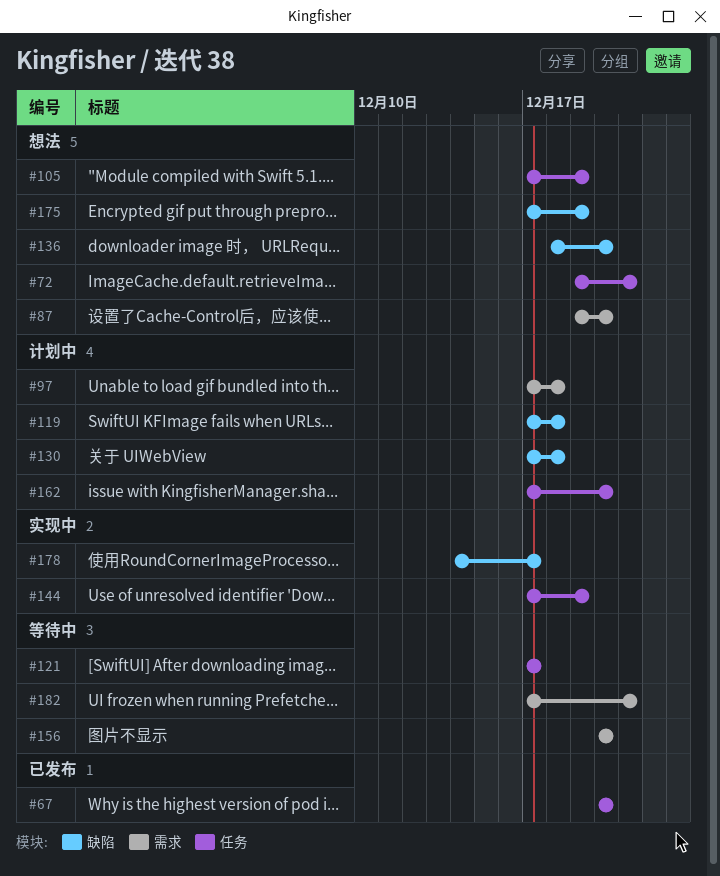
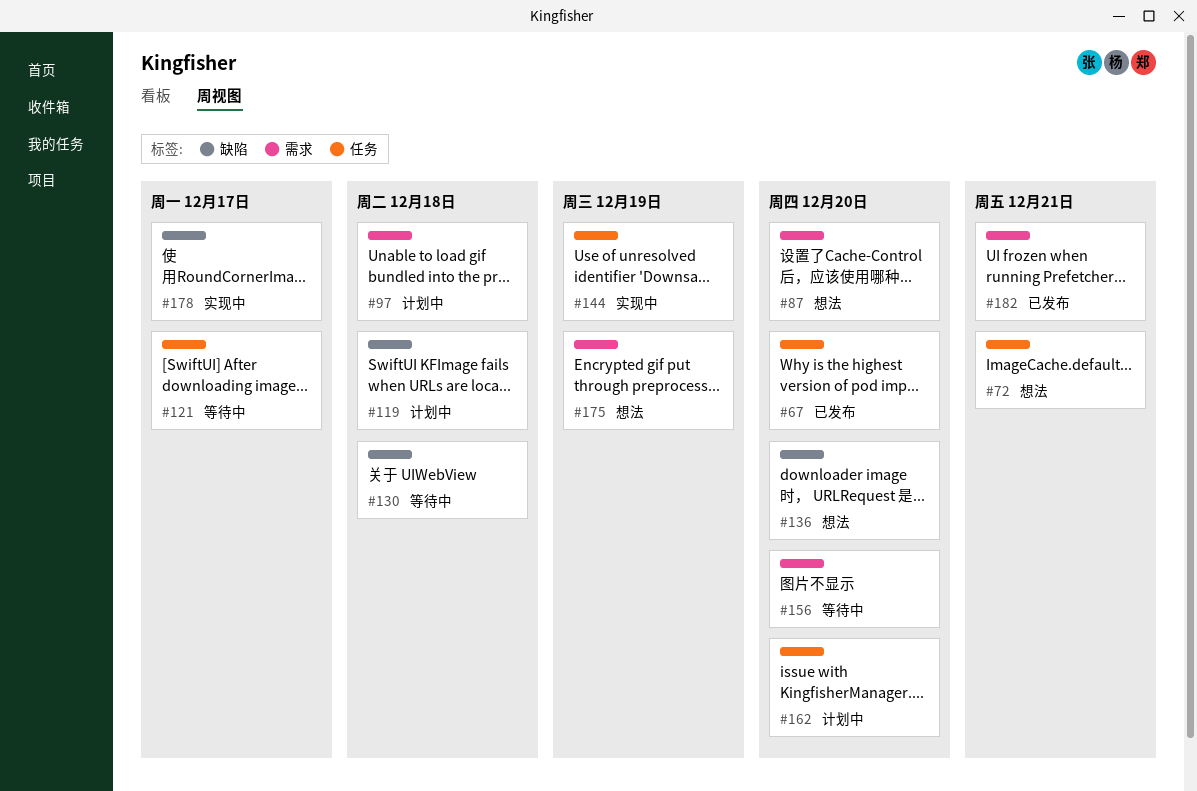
#105: present -> none
#130, status: 计划中 -> 等待中
#175, label: 缺陷 -> 需求
#182, status: 等待中 -> 已发布

